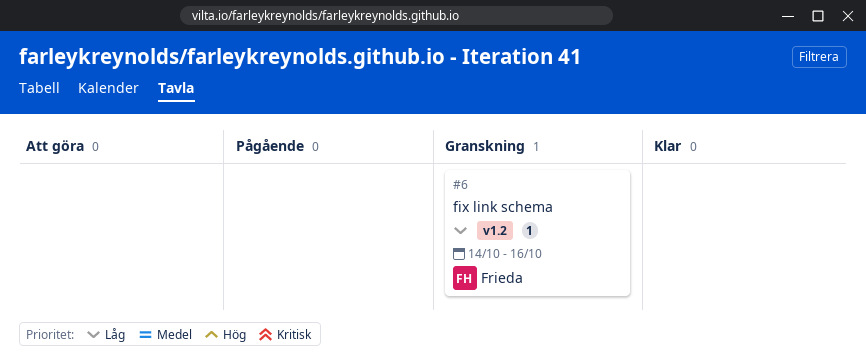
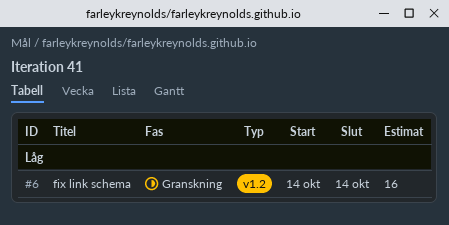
#6, estimate: 1 -> 16
#6, due: Oct 16 -> Oct 14

